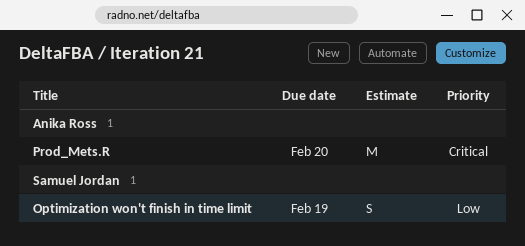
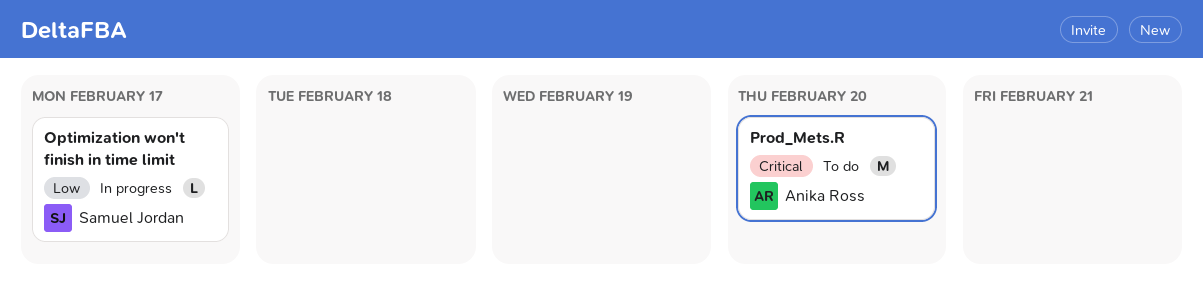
Optimization won't finish in time limit, estimate: S -> L
Optimization won't finish in time limit, due: Feb 19 -> Feb 17

